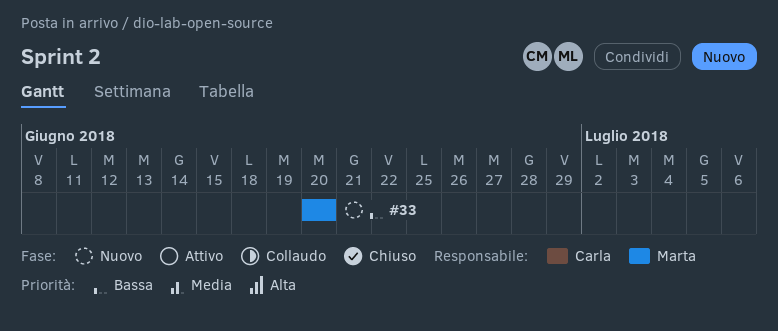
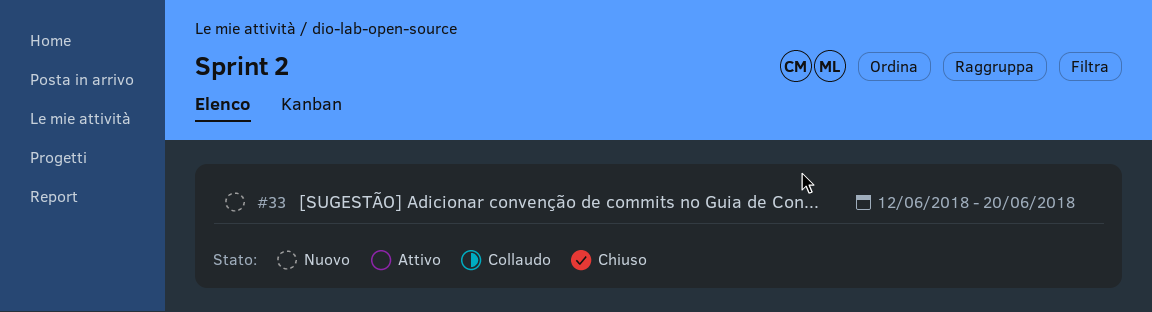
#33, start: Jun 20 -> Jun 12

